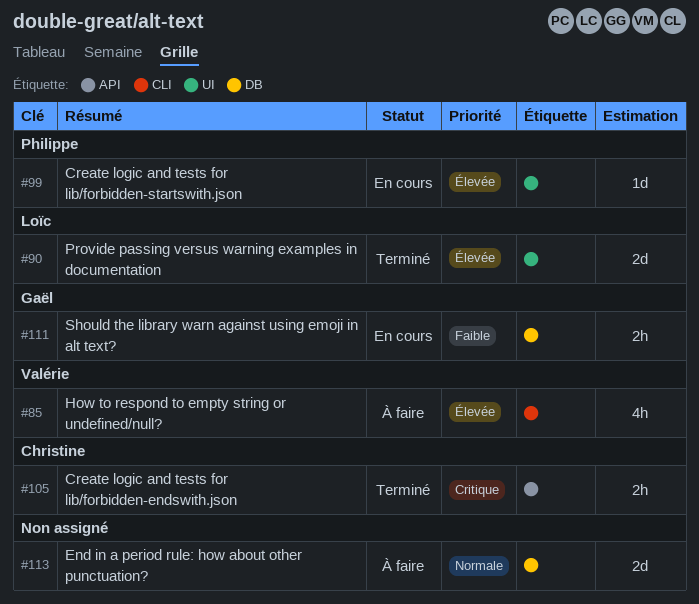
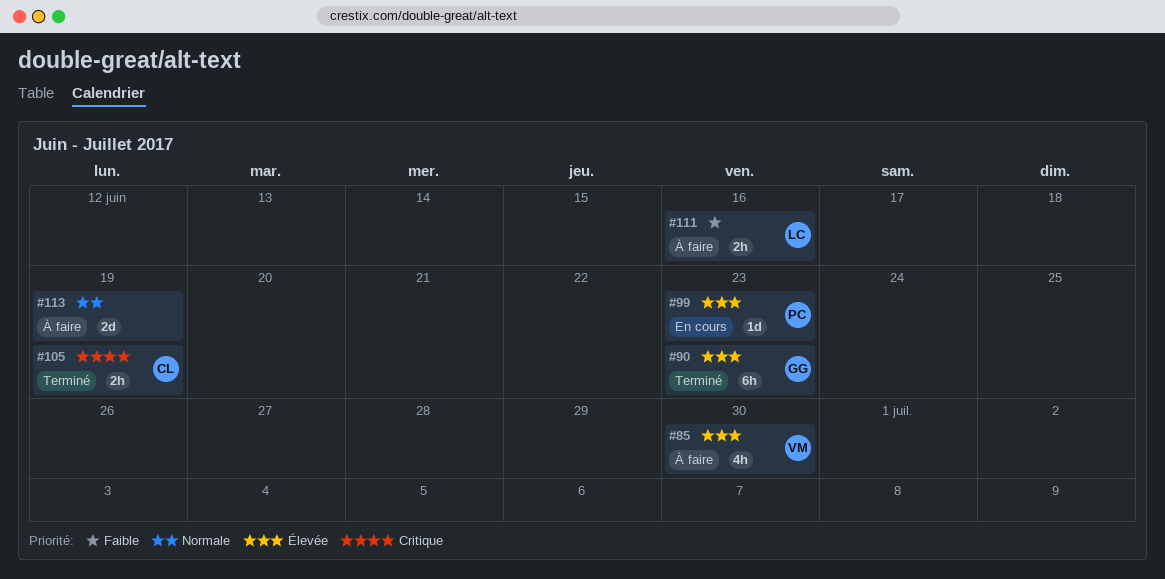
#90, owner: Loïc -> Gaël
#90, estimate: 2d -> 6h
#111, status: En cours -> À faire
#111, owner: Gaël -> Loïc

